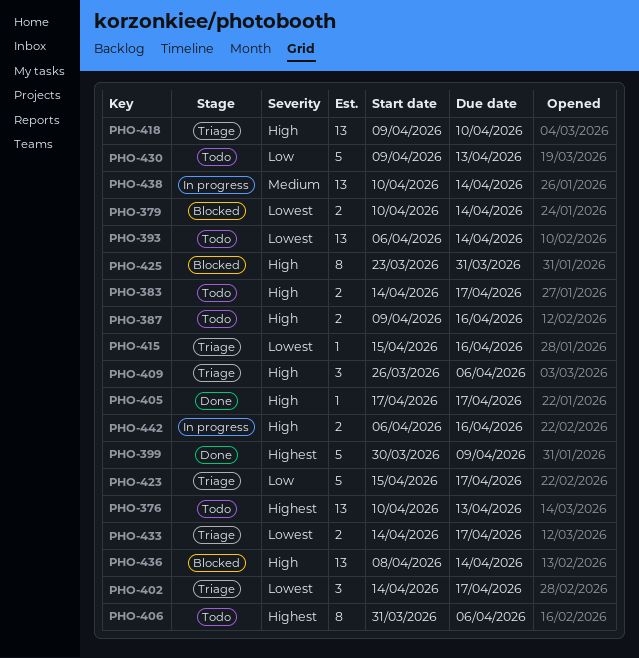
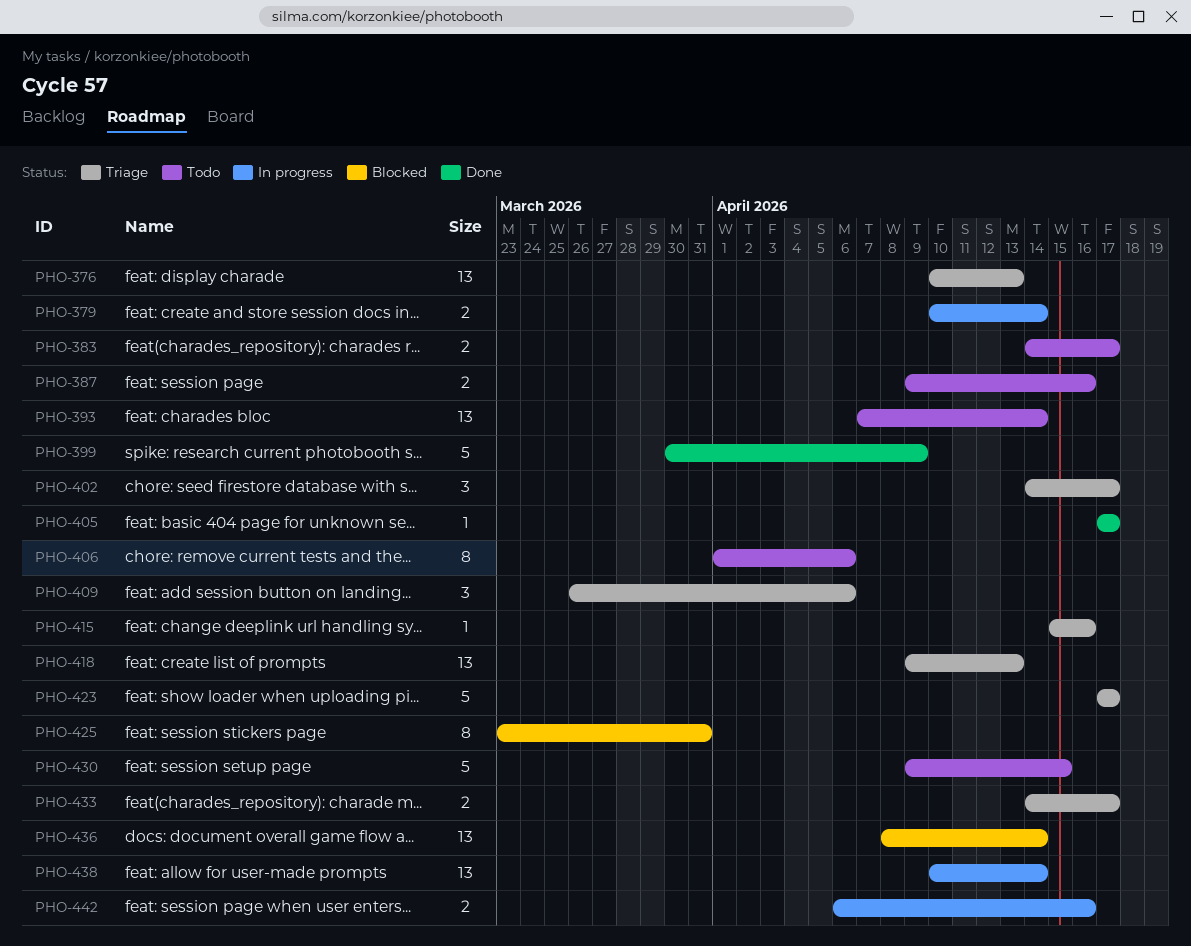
PHO-376, status: Todo -> Triage
PHO-379, status: Blocked -> In progress
PHO-393, start: Apr 6 -> Apr 7
PHO-406, start: Mar 31 -> Apr 1
PHO-418, due: Apr 10 -> Apr 13
PHO-423, start: Apr 15 -> Apr 17
PHO-430, due: Apr 13 -> Apr 15

